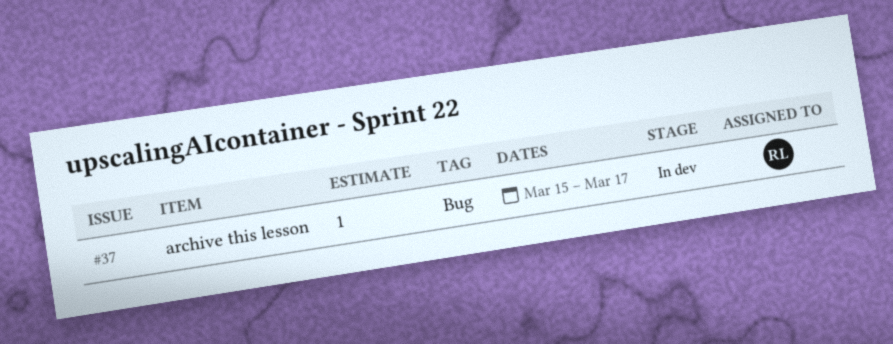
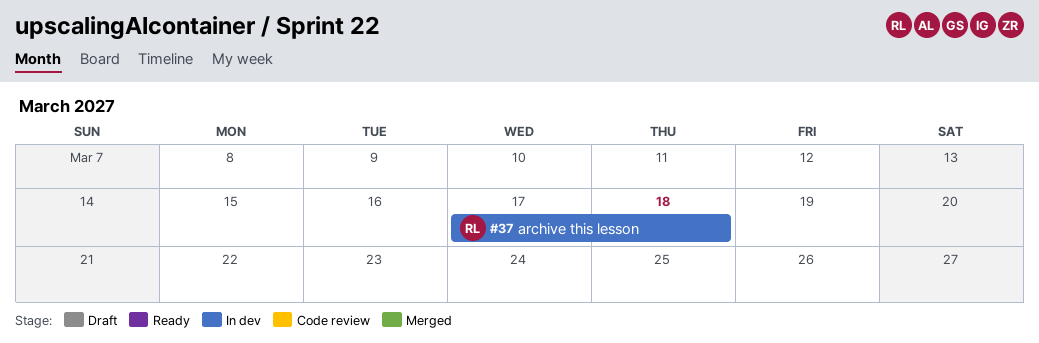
#37, start: Mar 15 -> Mar 17
#37, due: Mar 17 -> Mar 18

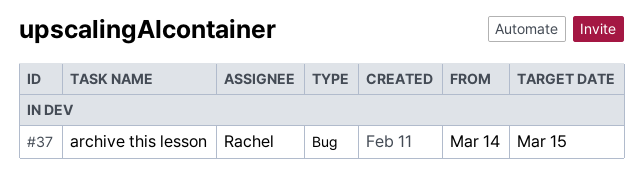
#37, start: Mar 17 -> Mar 14
#37, due: Mar 18 -> Mar 15

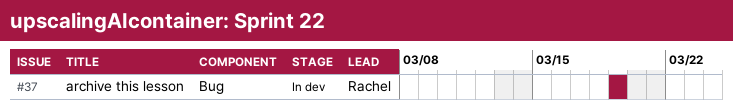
#37, start: Mar 14 -> Mar 19
#37, due: Mar 15 -> Mar 19

